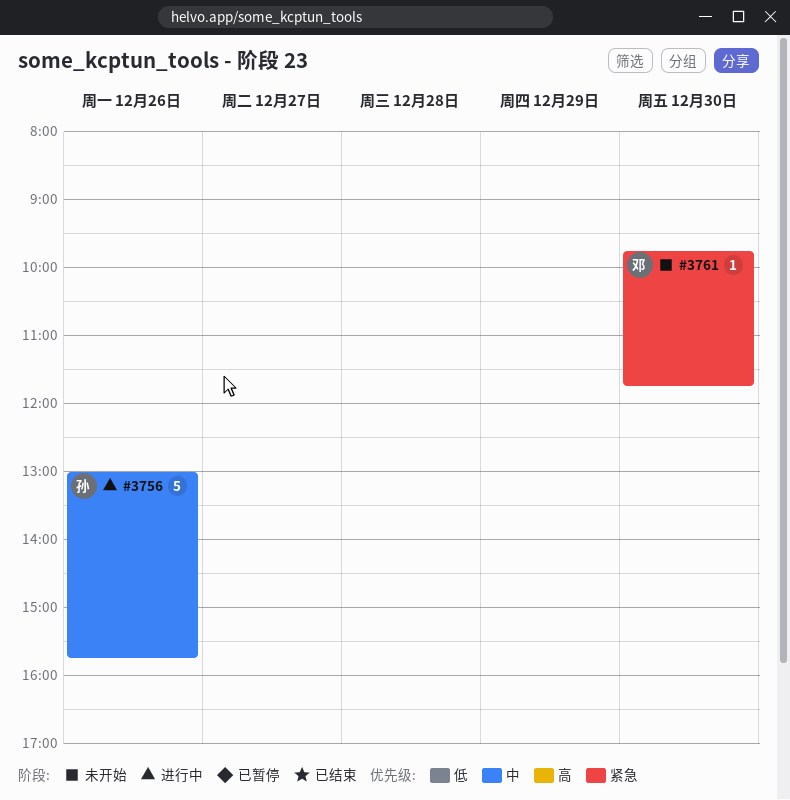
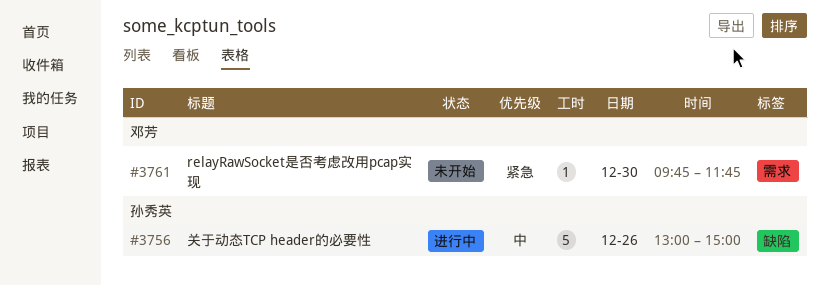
#3756, ends: 15:45 -> 15:00

